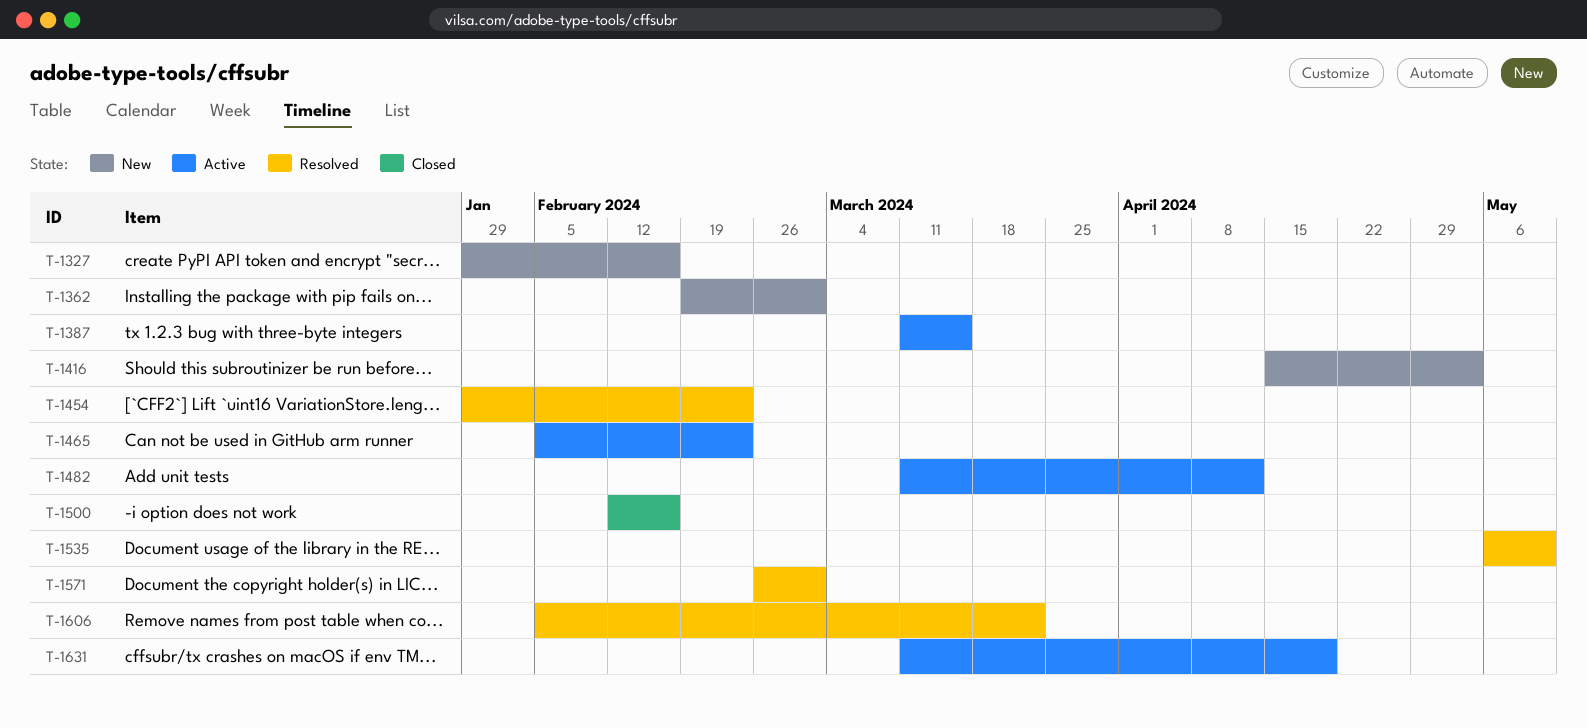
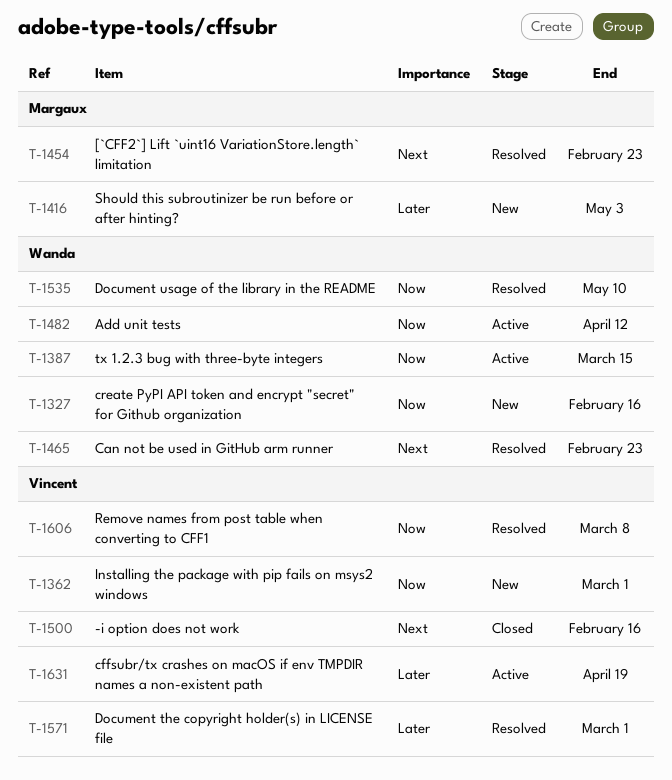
T-1465, status: Active -> Resolved
T-1606, due: Mar 22 -> Mar 8

